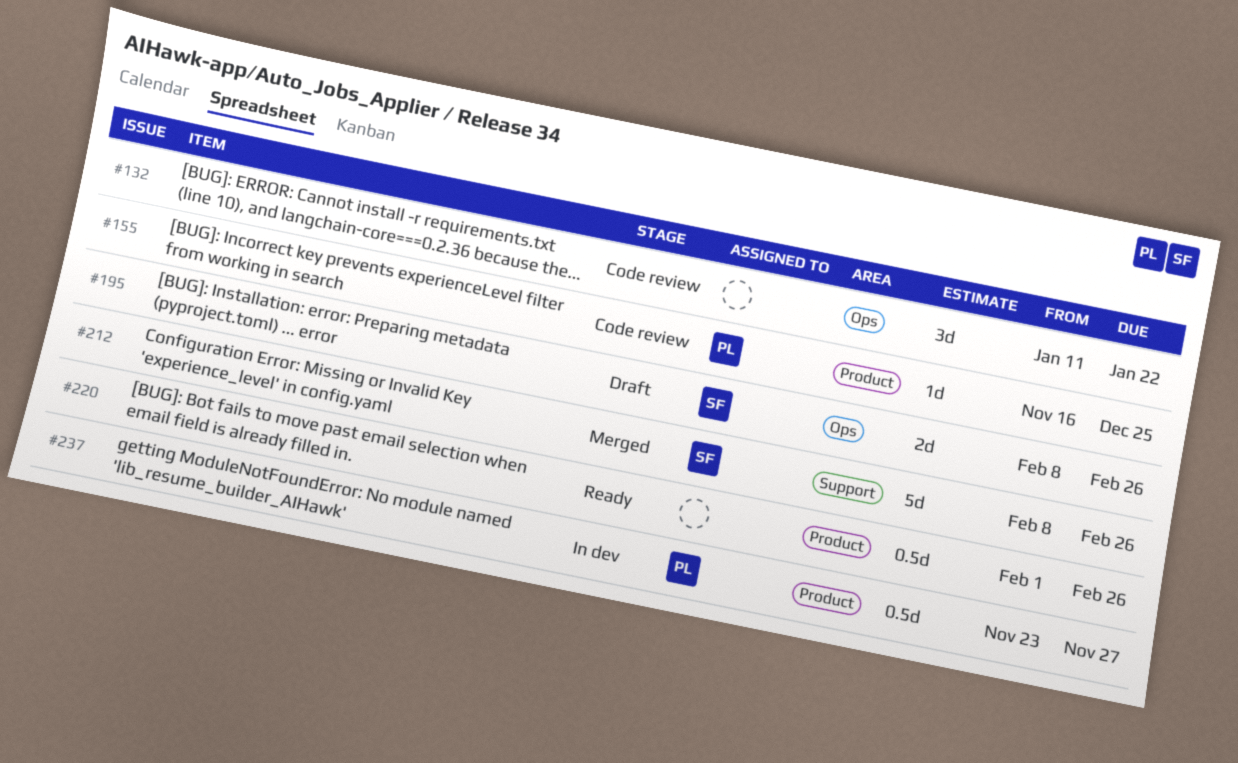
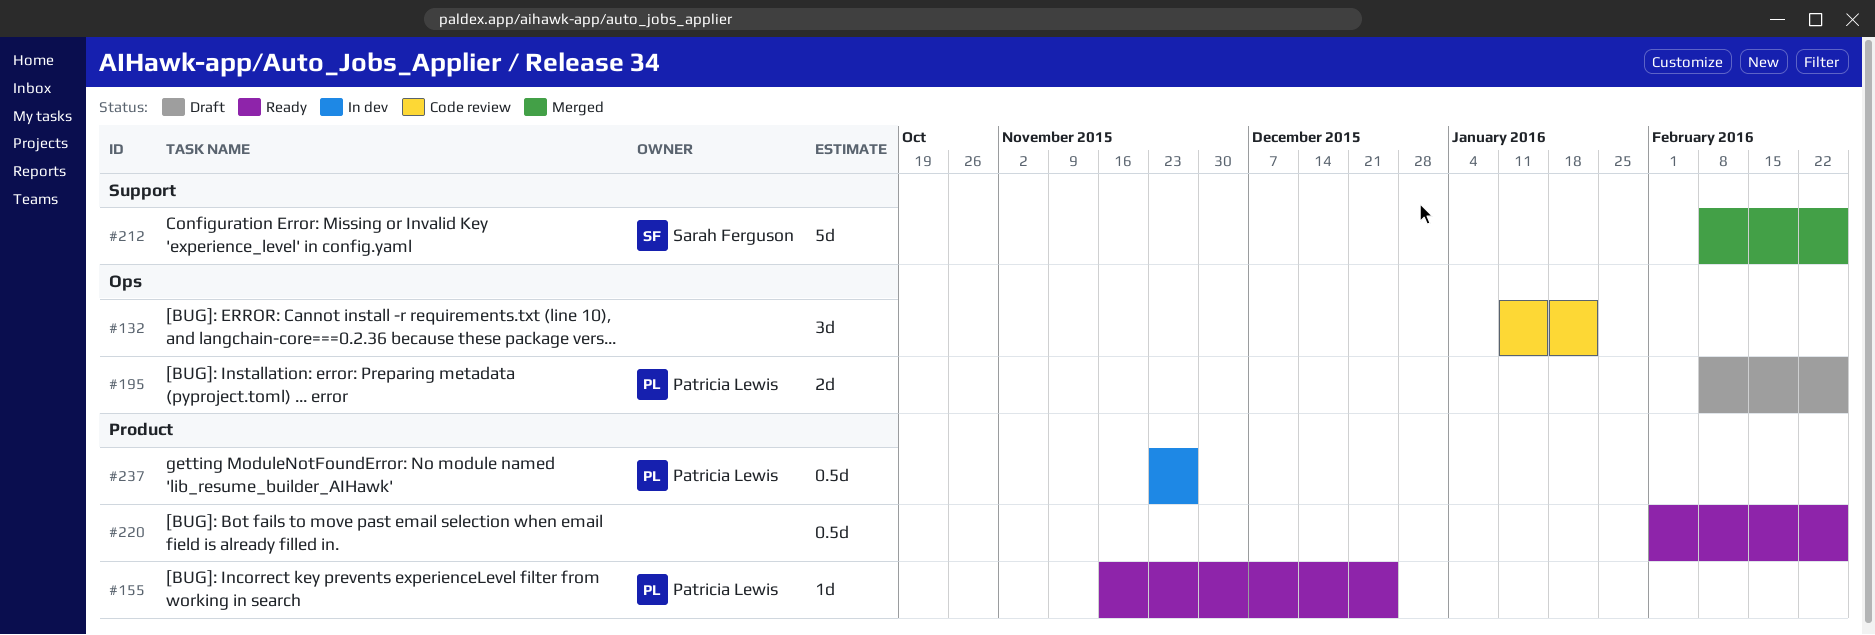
#155, status: Code review -> Ready
#195, owner: Sarah Ferguson -> Patricia Lewis

